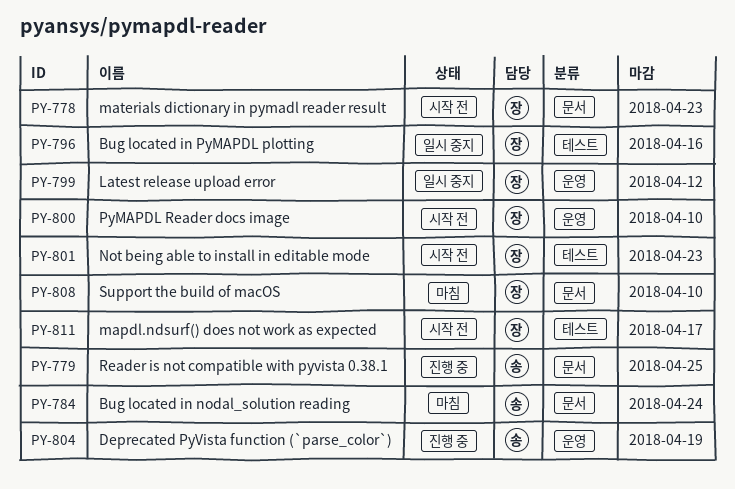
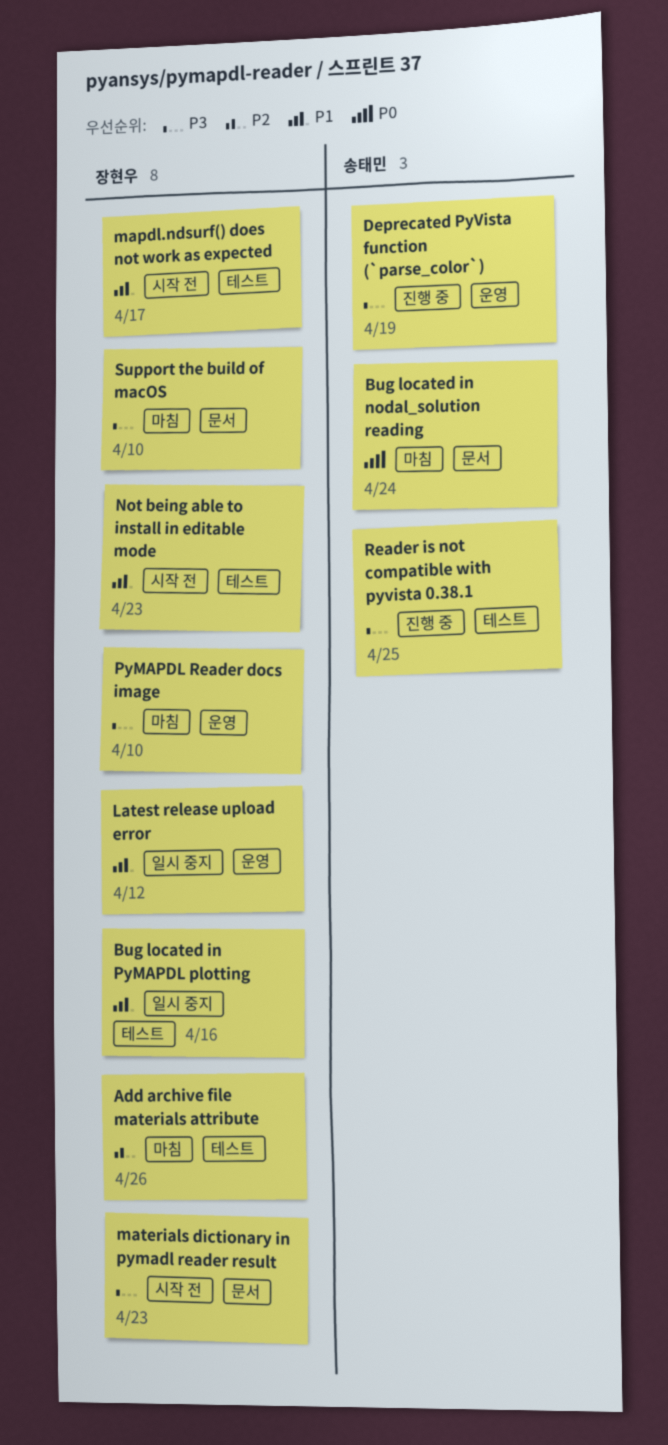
Add archive file materials attribute: none -> present
PyMAPDL Reader docs image, status: 시작 전 -> 마침
Reader is not compatible with pyvista 0.38.1, label: 문서 -> 테스트

